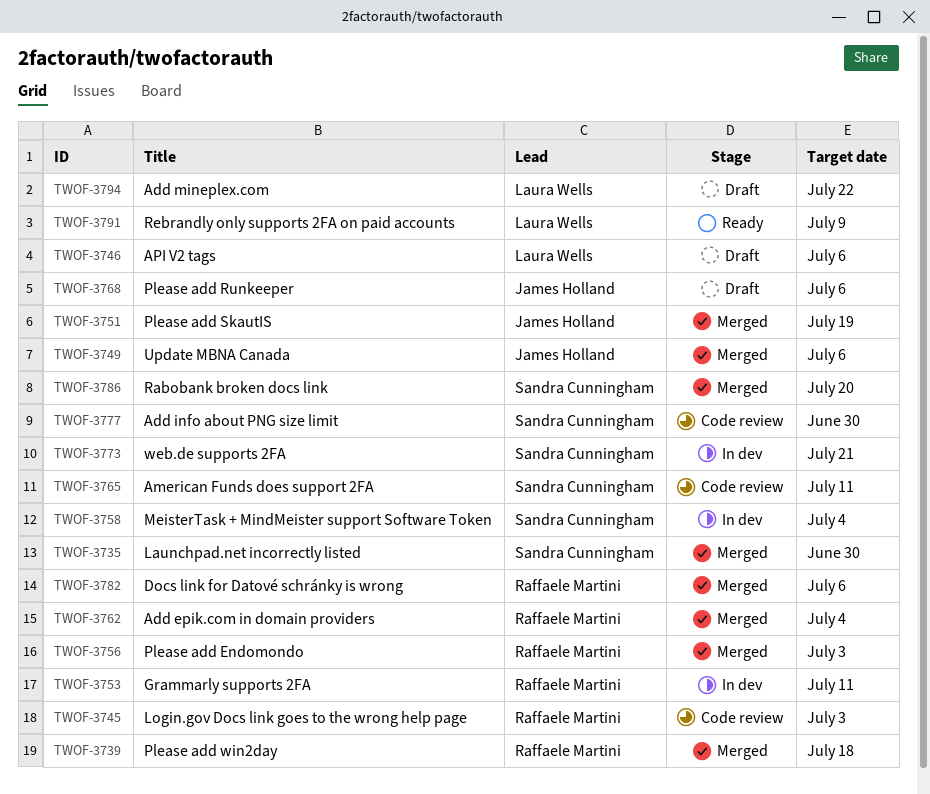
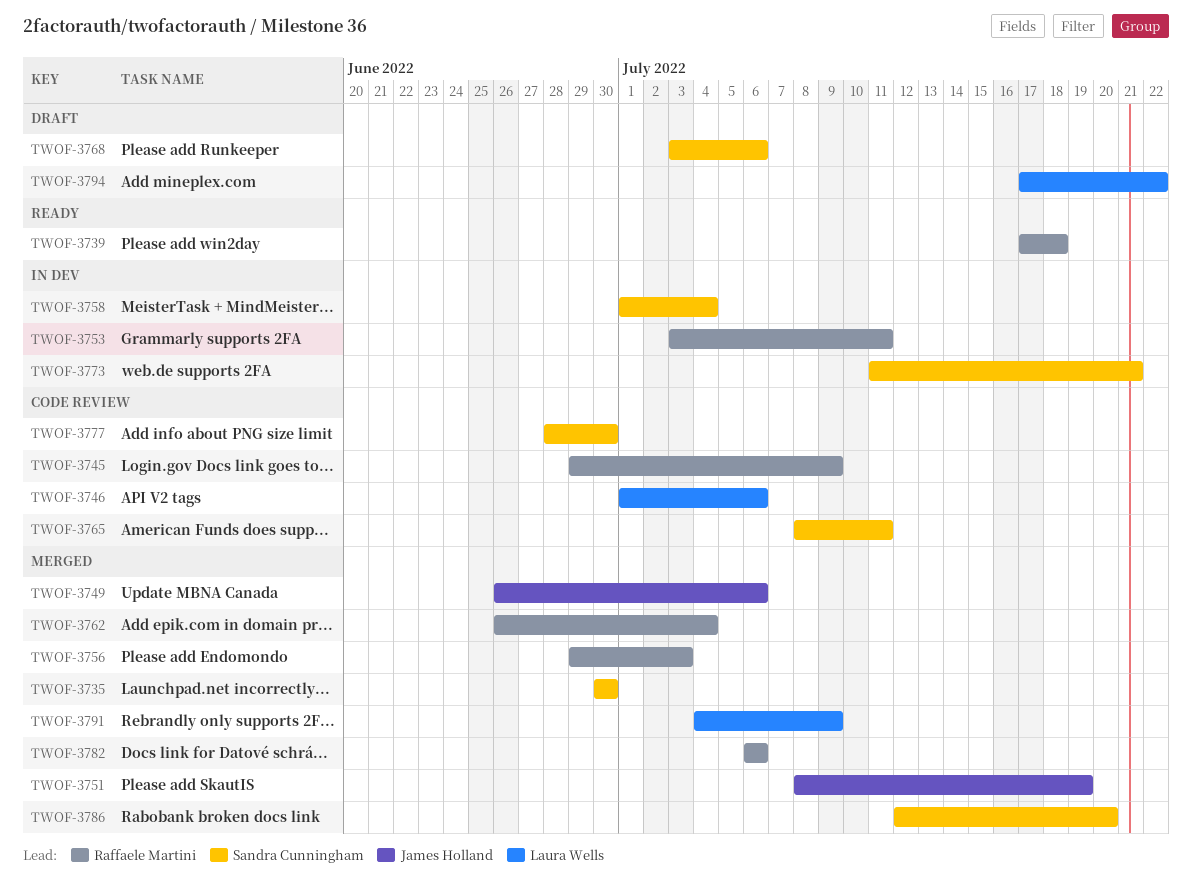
TWOF-3739, status: Merged -> Ready
TWOF-3745, due: Jul 3 -> Jul 9
TWOF-3746, status: Draft -> Code review
TWOF-3768, owner: James Holland -> Sandra Cunningham
TWOF-3791, status: Ready -> Merged

